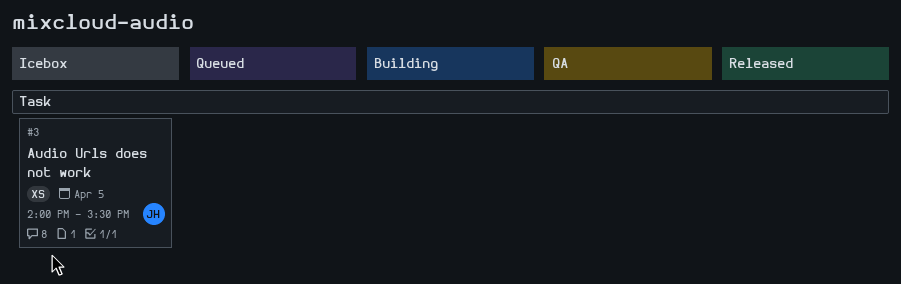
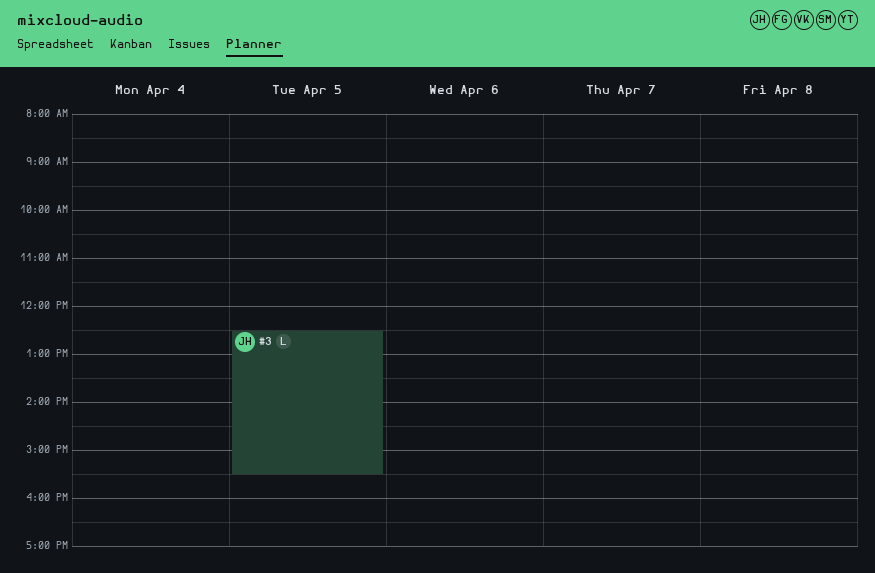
#3, estimate: XS -> L
#3, begins: 14:00 -> 12:30

